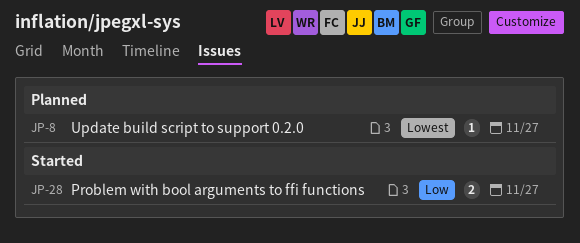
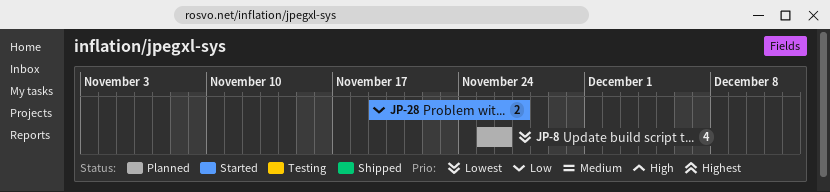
JP-8, estimate: 1 -> 4
JP-8, due: Nov 27 -> Nov 26

